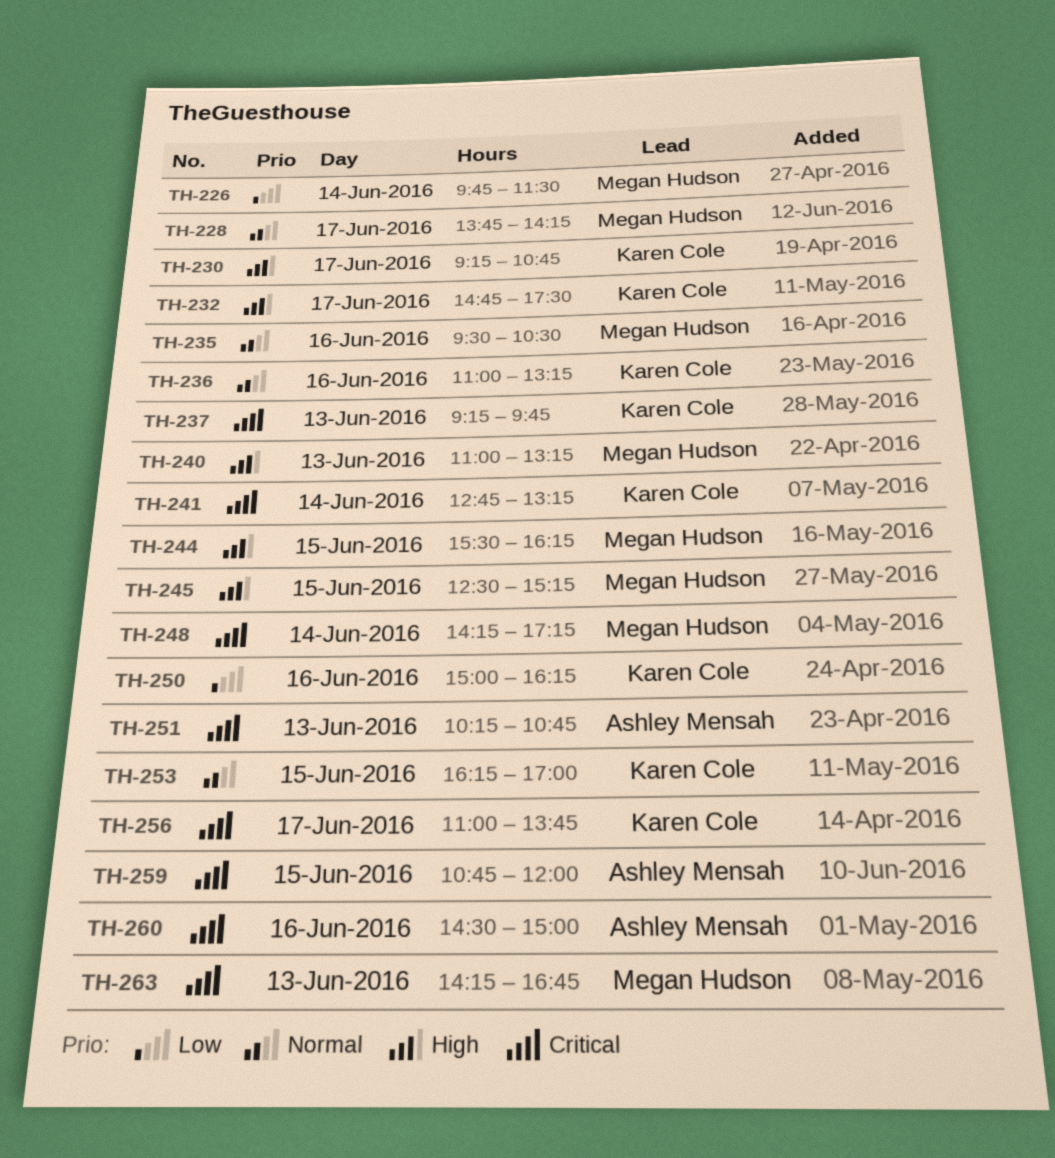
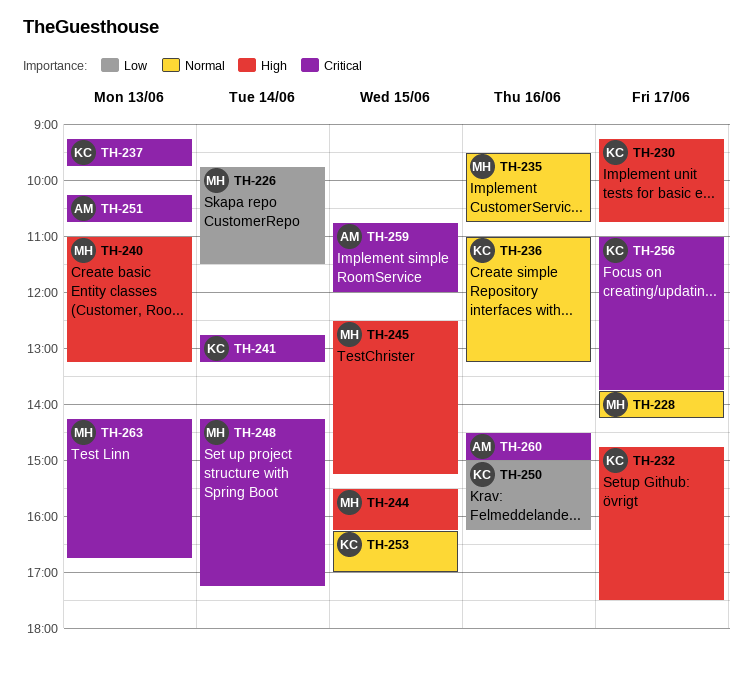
TH-235, ends: 10:30 -> 10:45

